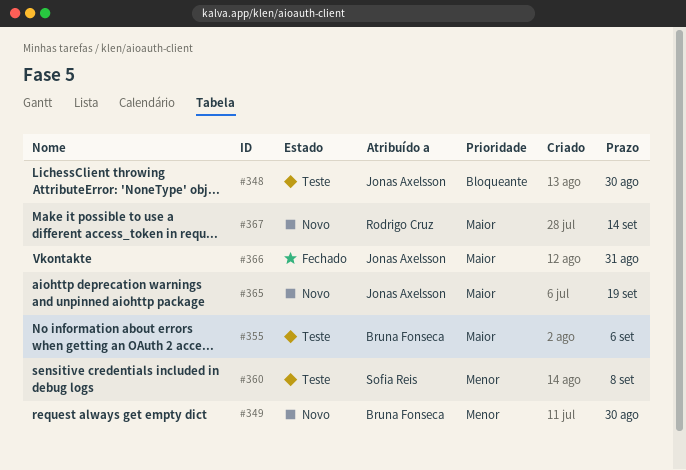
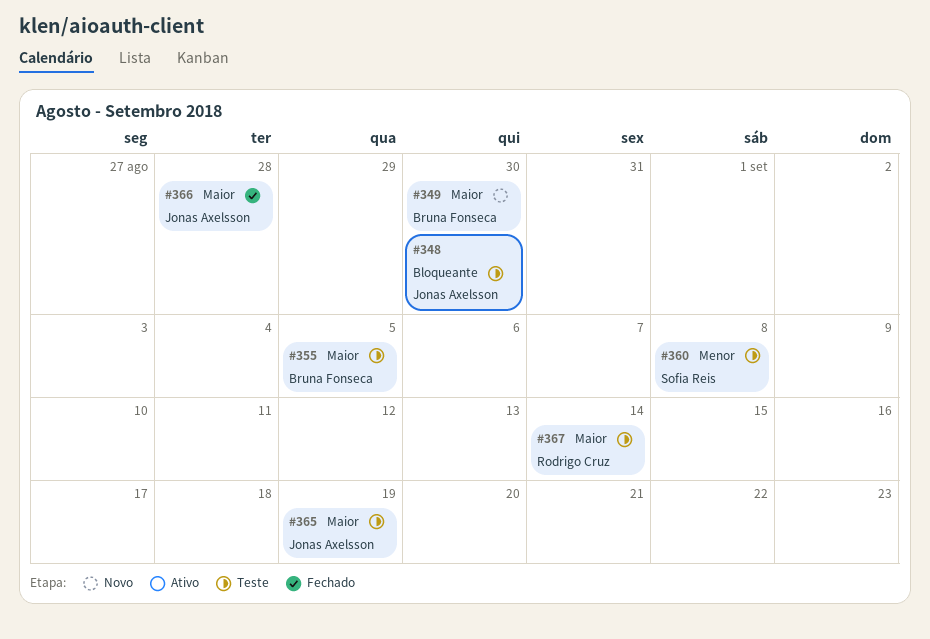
#349, priority: Menor -> Maior
#355, due: Sep 6 -> Sep 5
#365, status: Novo -> Teste
#366, due: Aug 31 -> Aug 28
#367, status: Novo -> Teste

